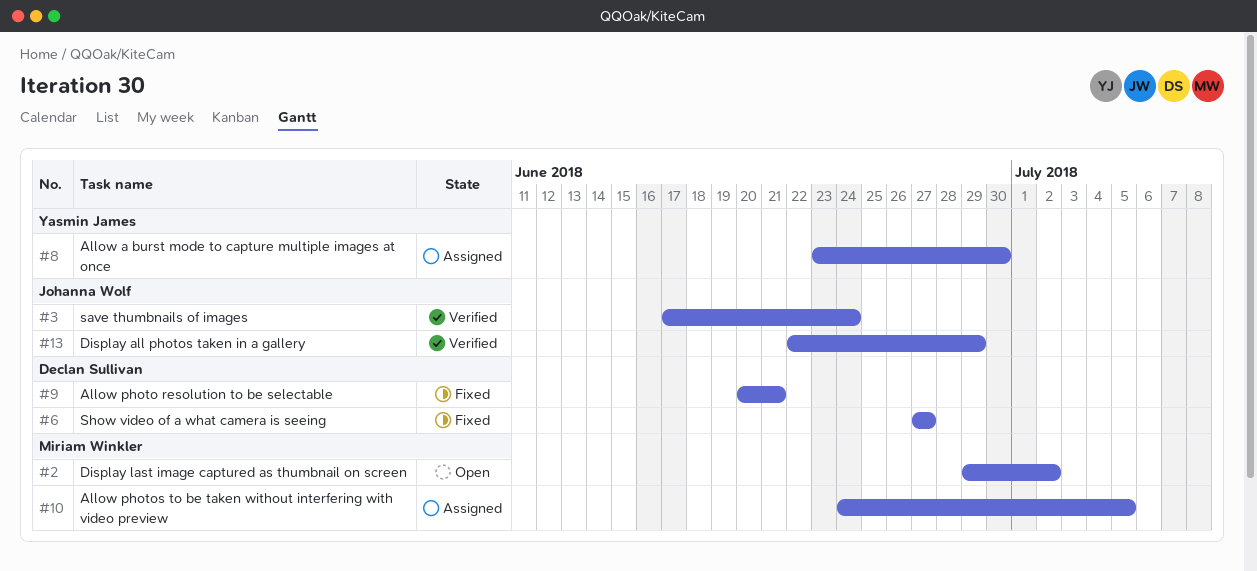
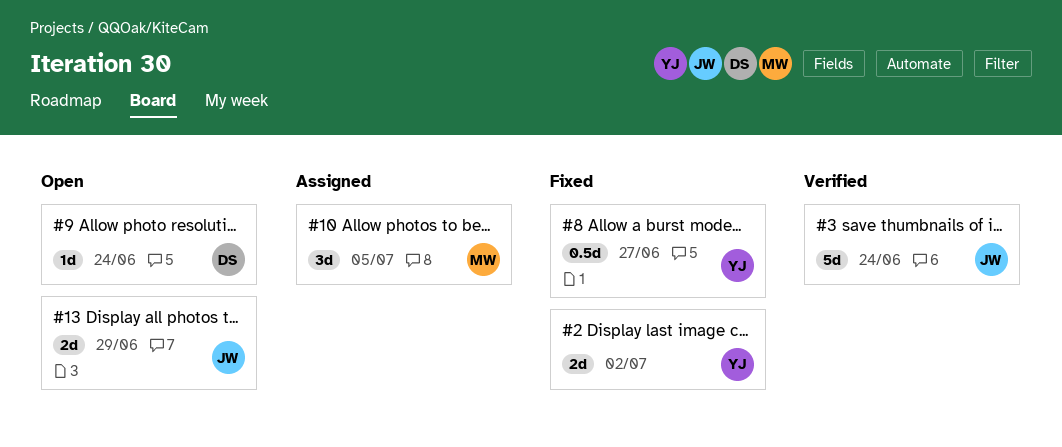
#2, status: Open -> Fixed
#2, owner: Miriam Winkler -> Yasmin James
#6: present -> none
#8, status: Assigned -> Fixed
#8, due: Jun 30 -> Jun 27
#9, status: Fixed -> Open
#9, due: Jun 21 -> Jun 24
#13, status: Verified -> Open

